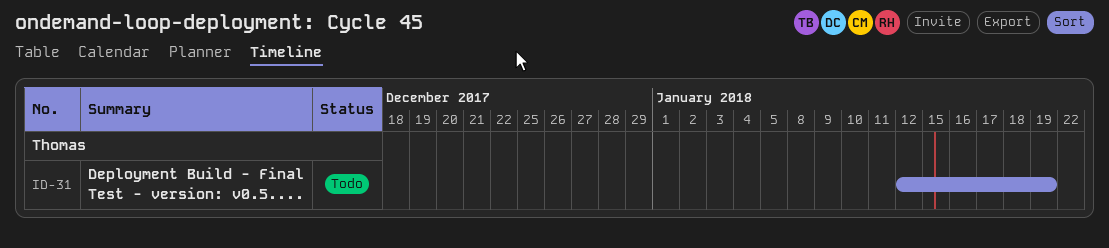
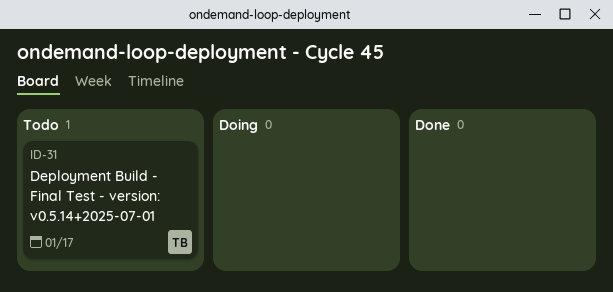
ID-31, due: Jan 19 -> Jan 17

